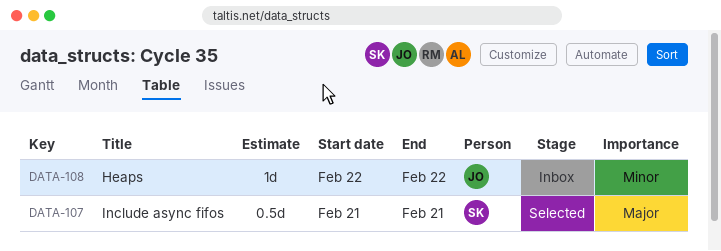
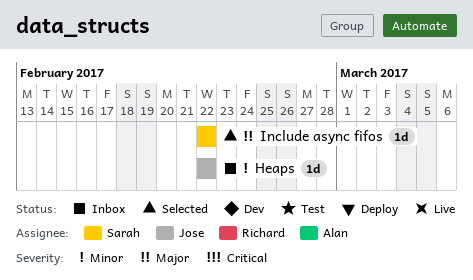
Include async fifos, estimate: 0.5d -> 1d
Include async fifos, start: Feb 21 -> Feb 22
Include async fifos, due: Feb 21 -> Feb 22

